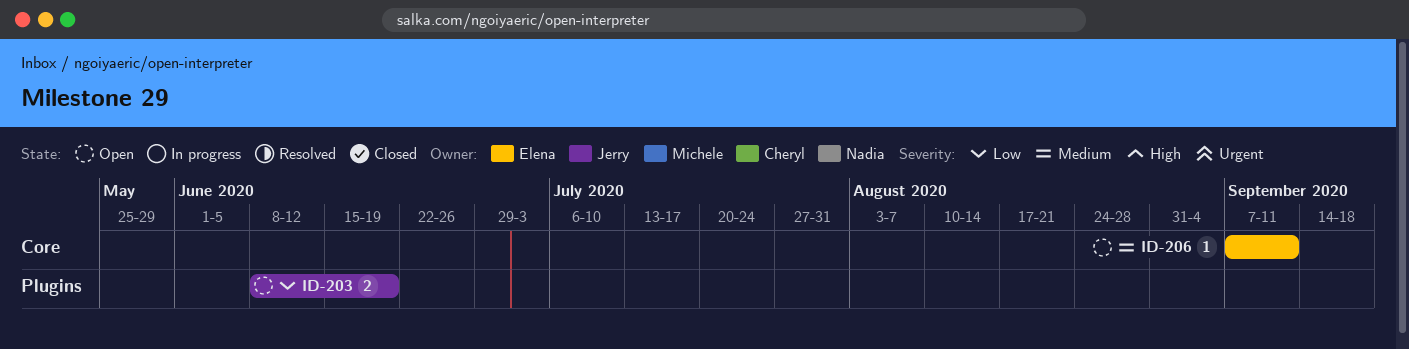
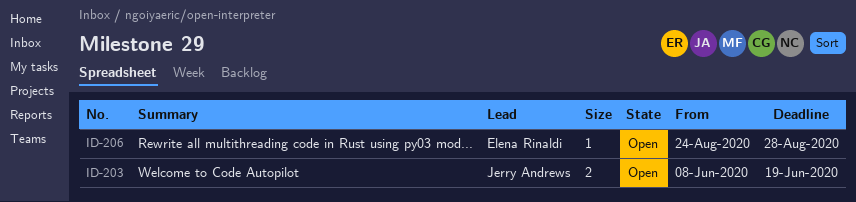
ID-206, start: Sep 7 -> Aug 24
ID-206, due: Sep 11 -> Aug 28

